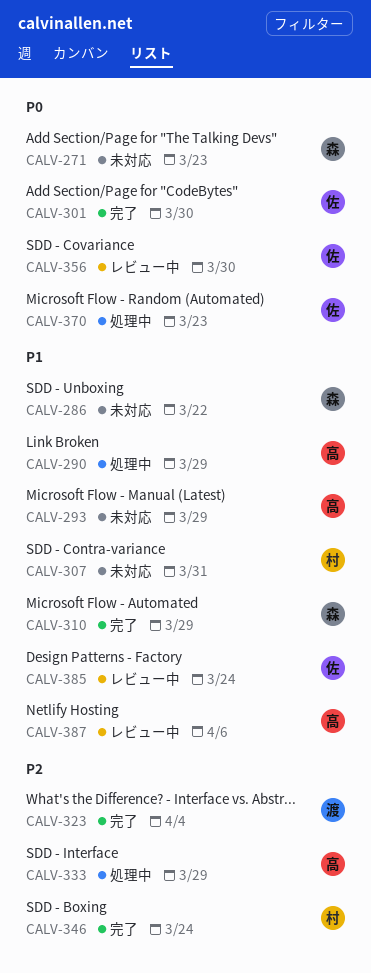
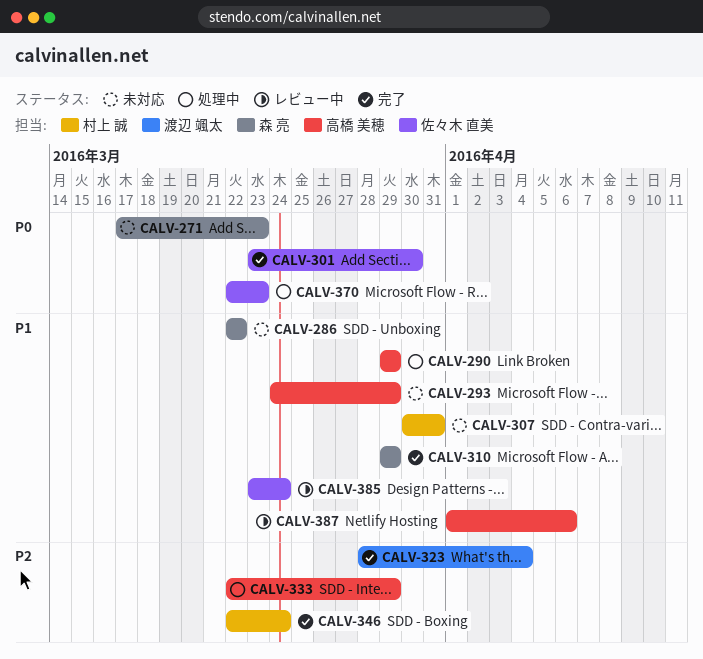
CALV-356: present -> none

